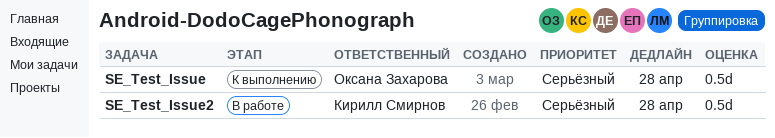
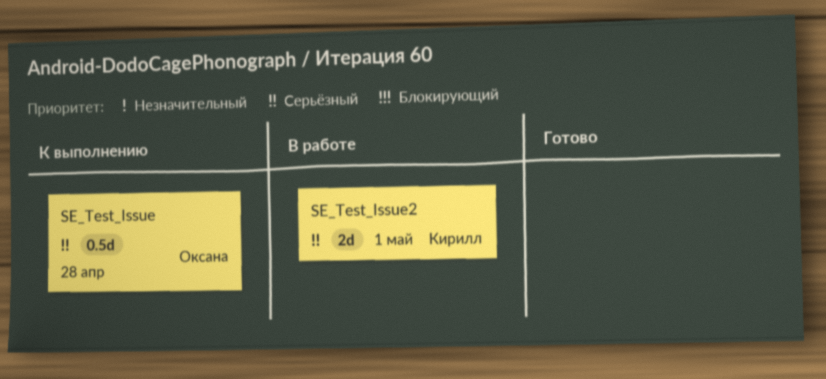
SE_Test_Issue2, estimate: 0.5d -> 2d
SE_Test_Issue2, due: Apr 28 -> May 1

